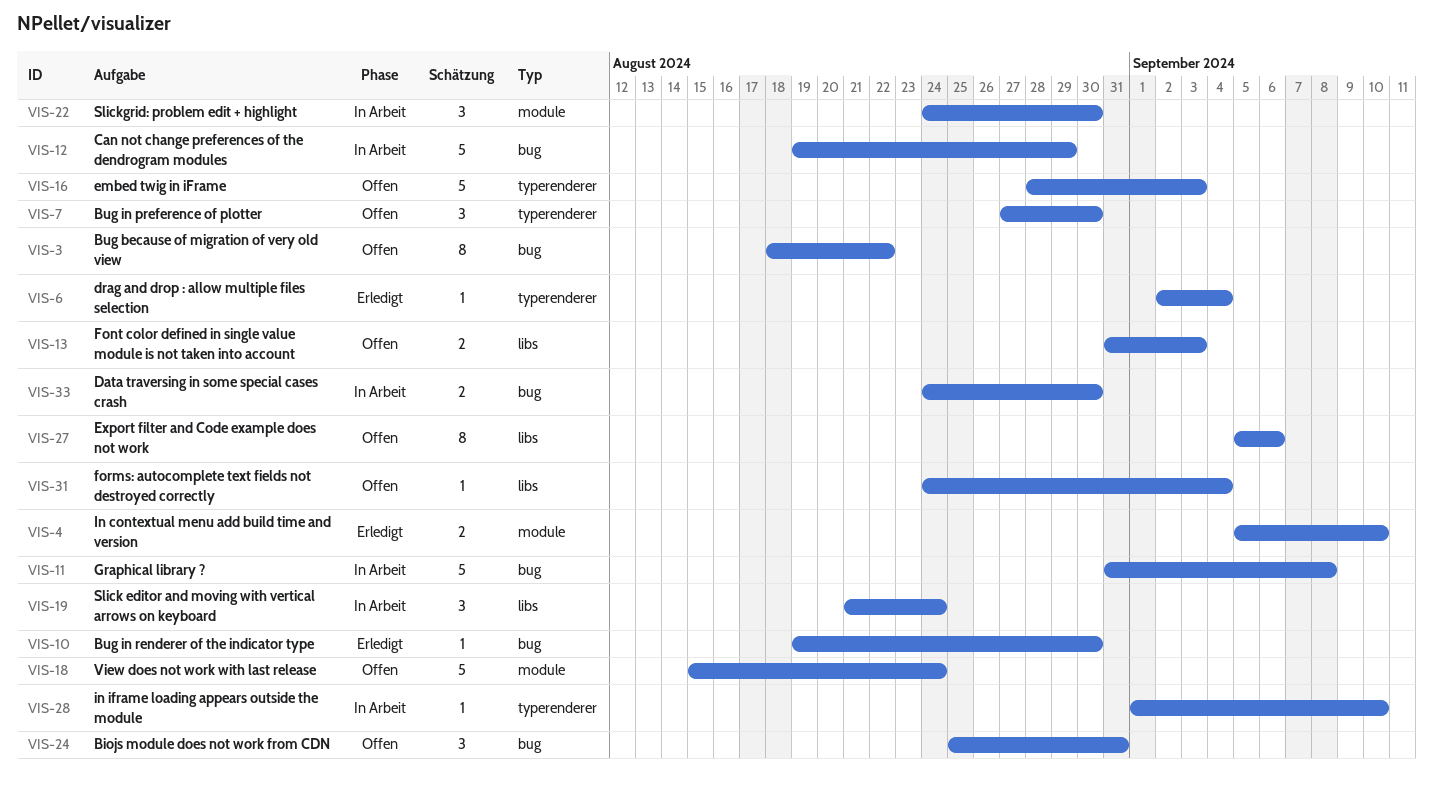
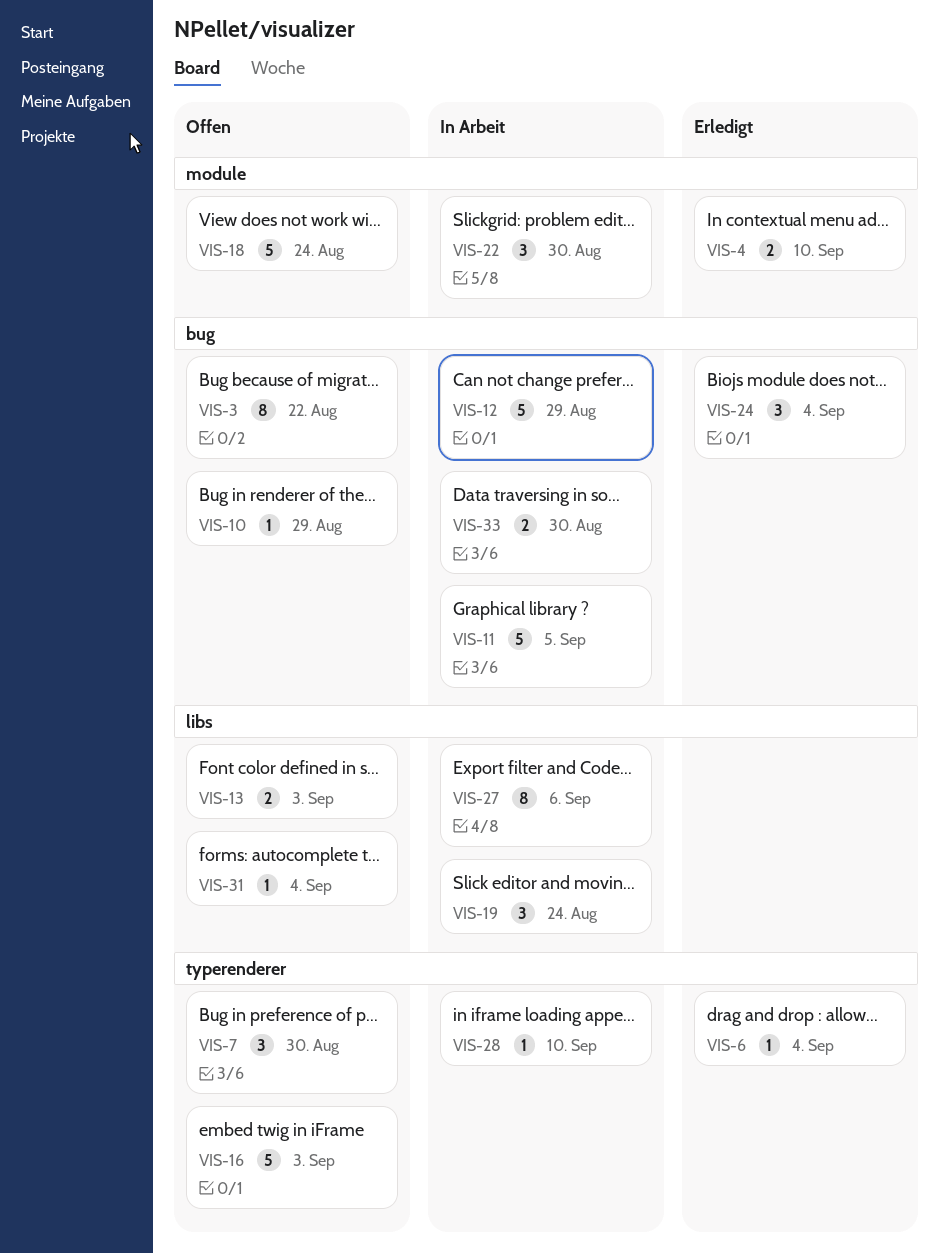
VIS-10, status: Erledigt -> Offen
VIS-10, due: Aug 30 -> Aug 29
VIS-11, due: Sep 8 -> Sep 5
VIS-24, status: Offen -> Erledigt
VIS-24, due: Aug 31 -> Sep 4
VIS-27, status: Offen -> In Arbeit

